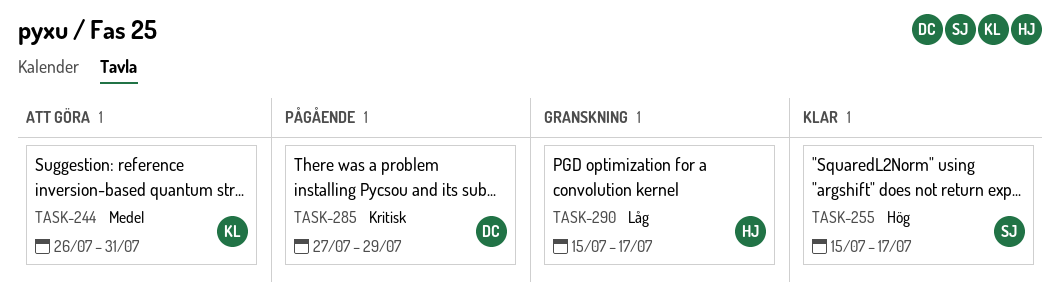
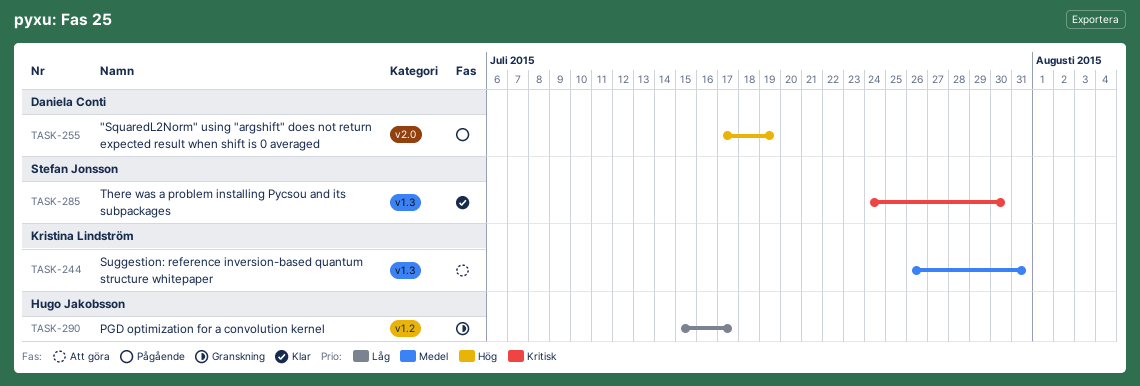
TASK-255, status: Klar -> Pågående
TASK-255, owner: Stefan Jonsson -> Daniela Conti
TASK-255, start: Jul 15 -> Jul 17
TASK-255, due: Jul 17 -> Jul 19
TASK-285, status: Pågående -> Klar
TASK-285, owner: Daniela Conti -> Stefan Jonsson
TASK-285, start: Jul 27 -> Jul 24
TASK-285, due: Jul 29 -> Jul 30

